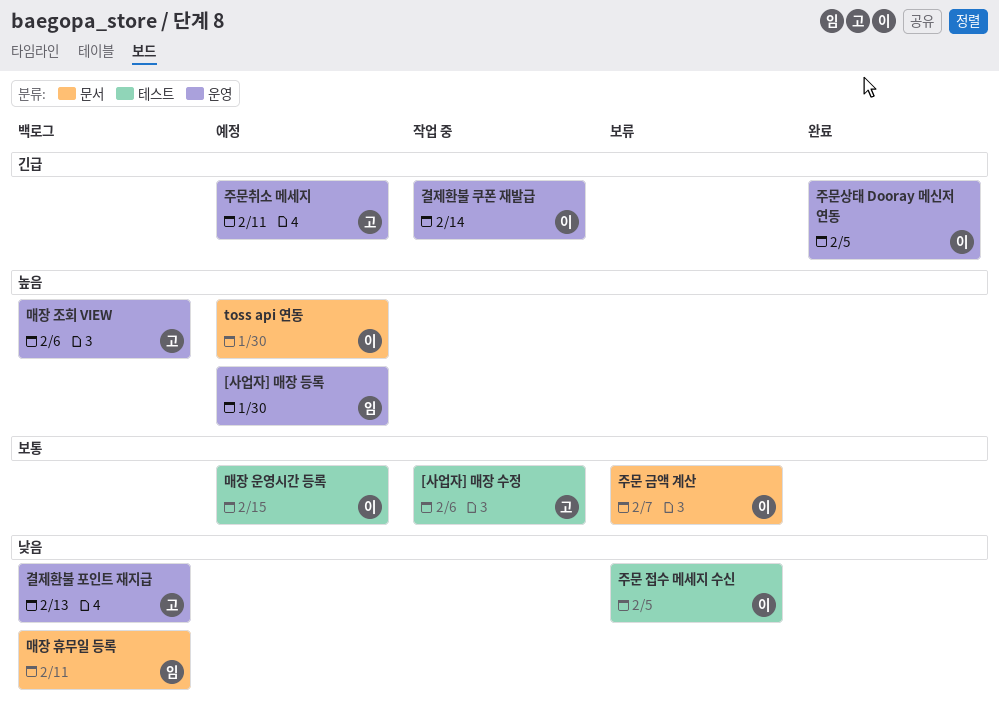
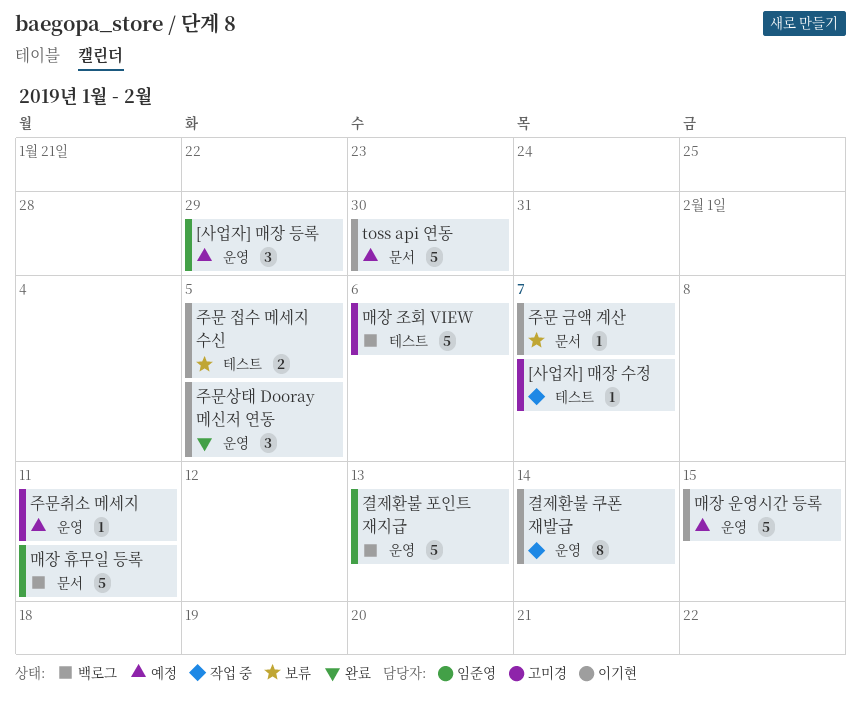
[사업자] 매장 등록, due: Jan 30 -> Jan 29
[사업자] 매장 수정, due: Feb 6 -> Feb 7
결제환불 포인트 재지급, owner: 고미경 -> 임준영
매장 운영시간 등록, label: 테스트 -> 운영
매장 조회 VIEW, label: 운영 -> 테스트

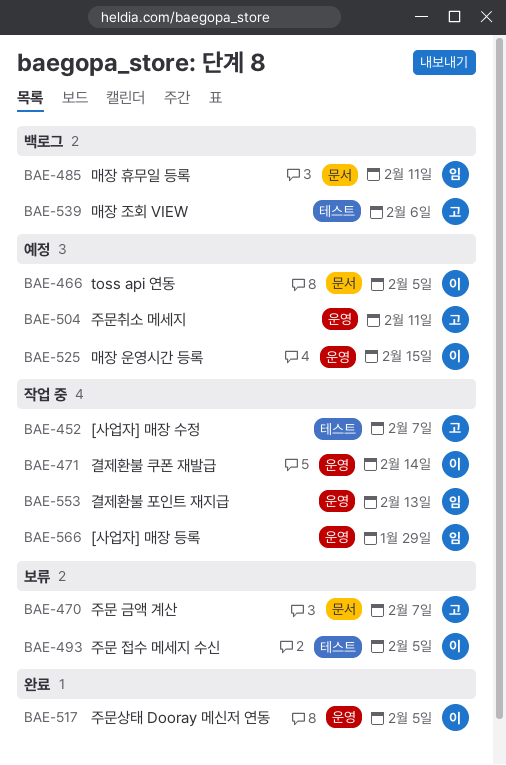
[사업자] 매장 등록, status: 예정 -> 작업 중
toss api 연동, due: Jan 30 -> Feb 5
결제환불 포인트 재지급, status: 백로그 -> 작업 중
주문 금액 계산, owner: 이기현 -> 고미경

